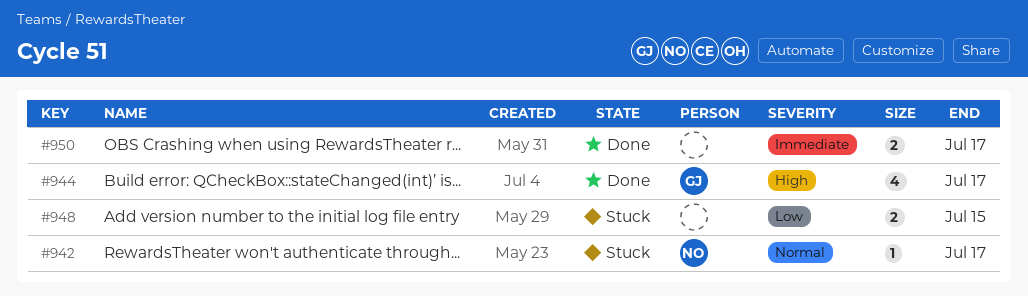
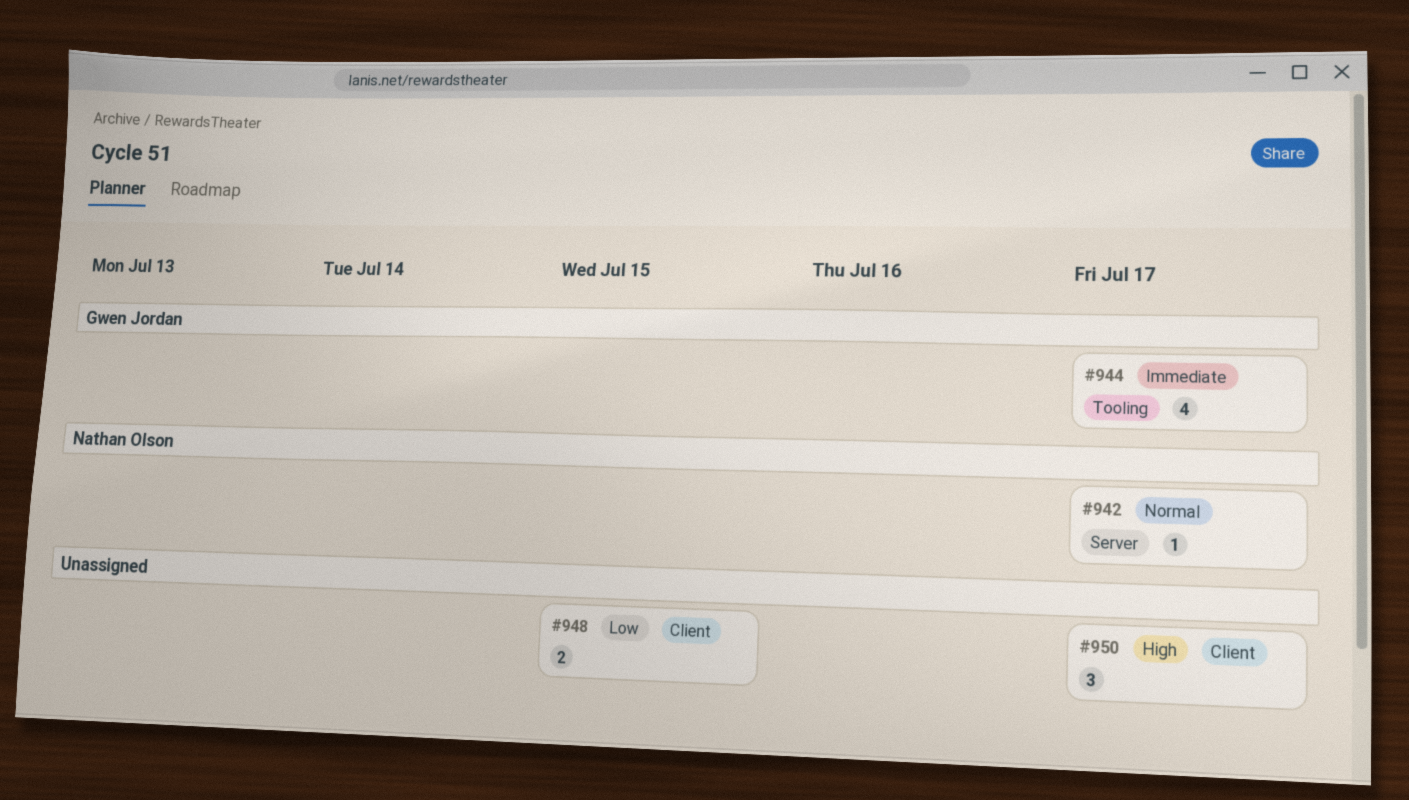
#944, priority: High -> Immediate
#950, priority: Immediate -> High
#950, estimate: 2 -> 3

